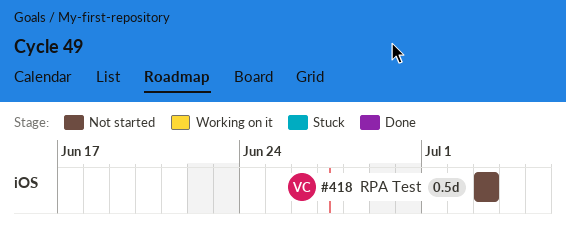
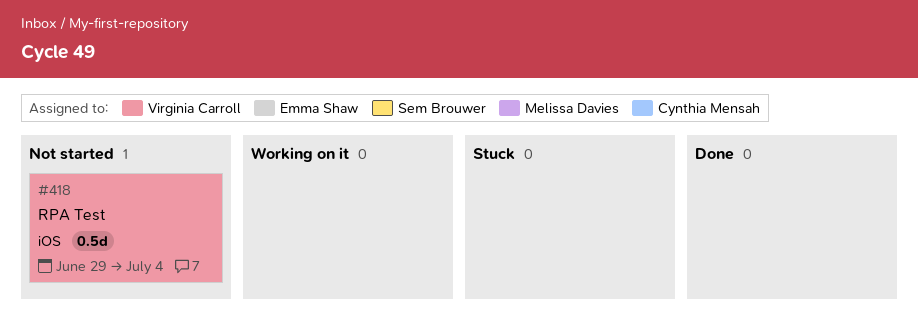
#418, start: Jul 3 -> Jun 29
#418, due: Jul 3 -> Jul 4

